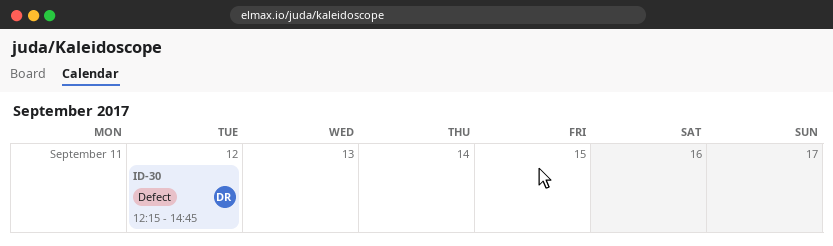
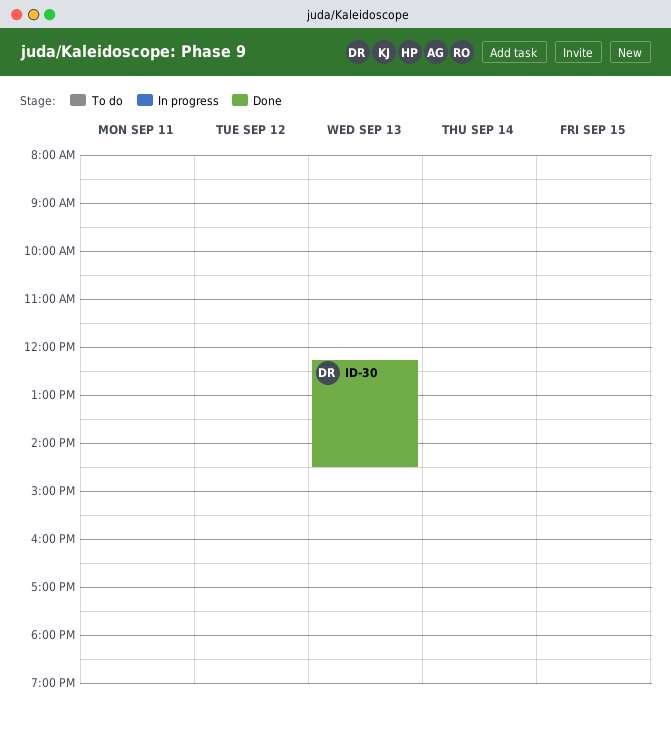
ID-30, day: Sep 12 -> Sep 13
ID-30, ends: 14:45 -> 14:30

